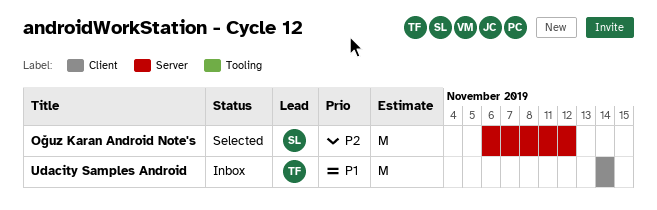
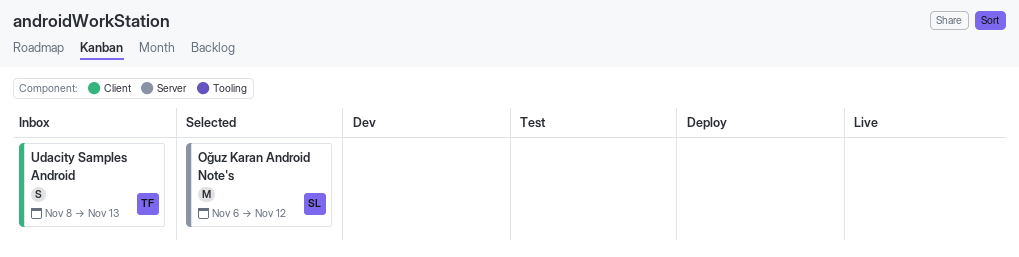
Udacity Samples Android, estimate: M -> S
Udacity Samples Android, start: Nov 14 -> Nov 8
Udacity Samples Android, due: Nov 14 -> Nov 13

